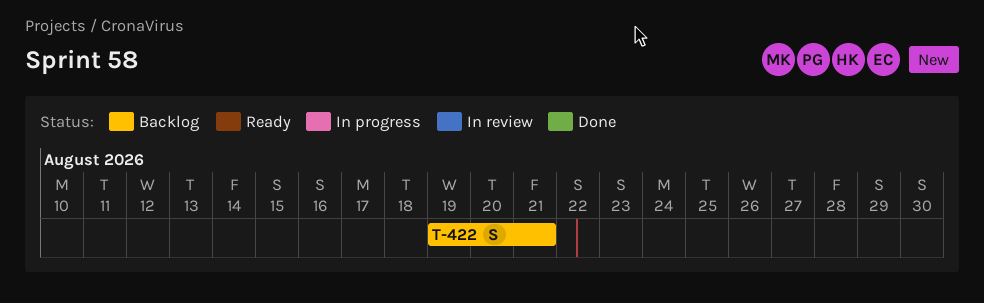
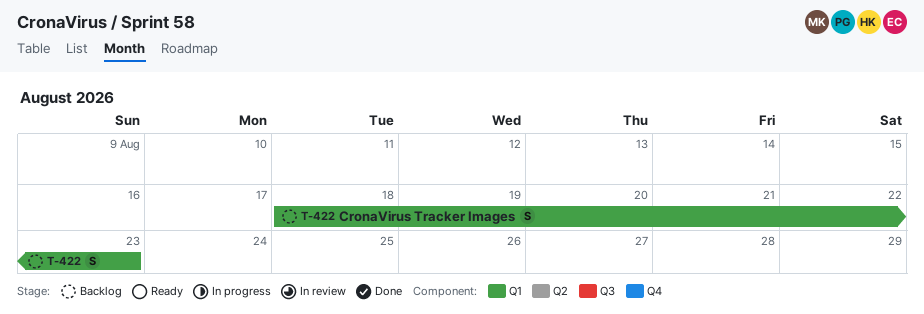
T-422, start: Aug 19 -> Aug 18
T-422, due: Aug 21 -> Aug 23

